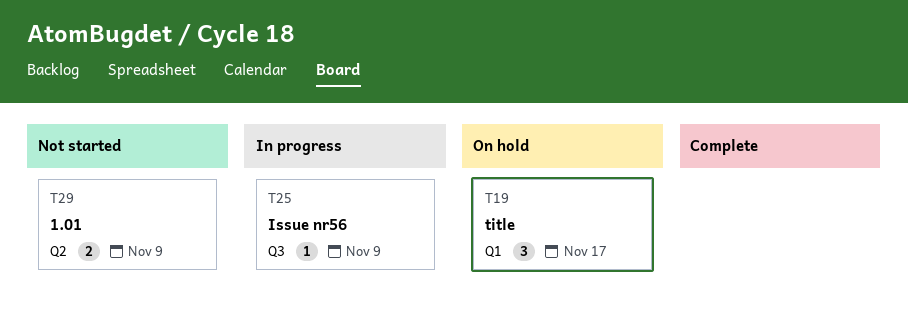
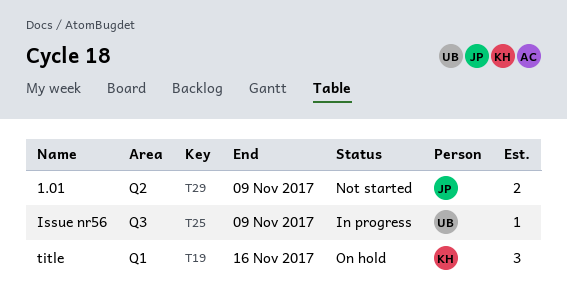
T19, due: Nov 17 -> Nov 16

